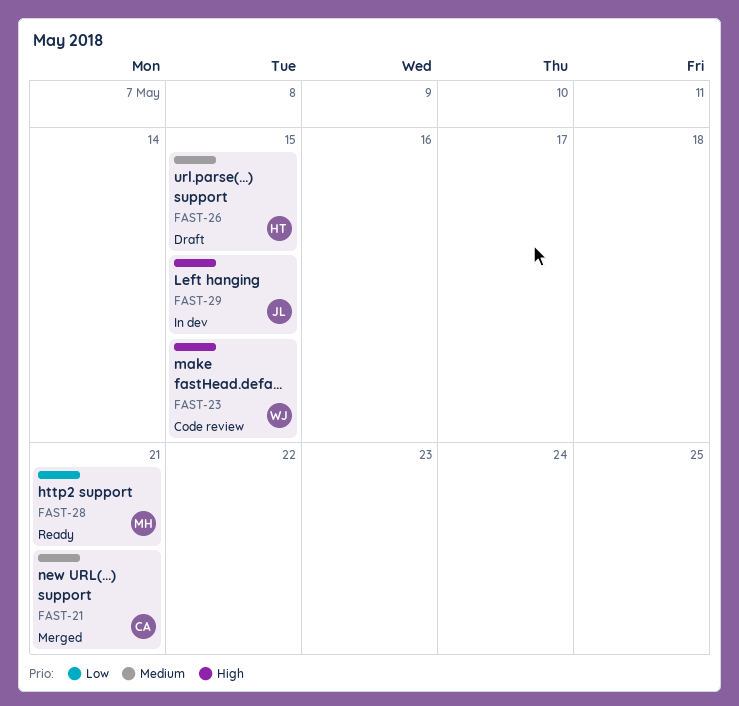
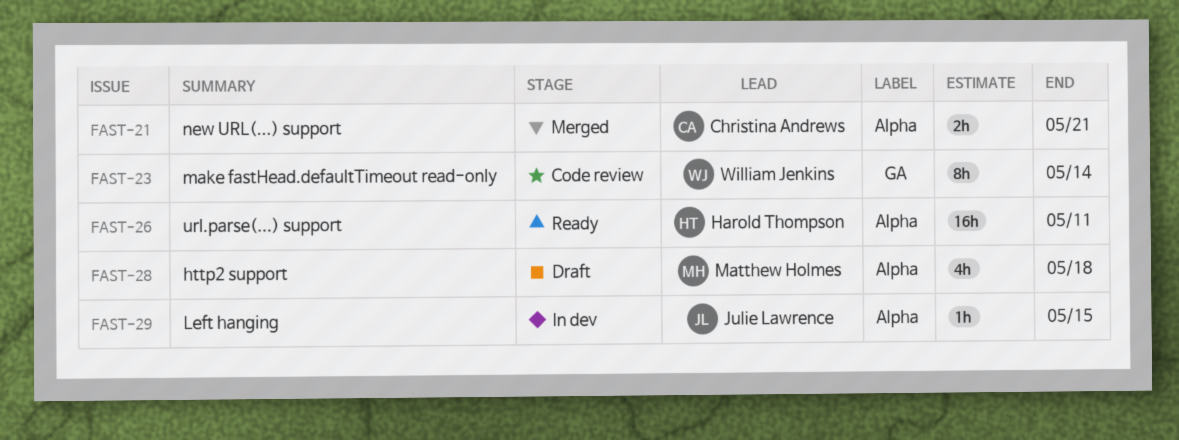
FAST-23, due: May 15 -> May 14
FAST-26, status: Draft -> Ready
FAST-26, due: May 15 -> May 11
FAST-28, status: Ready -> Draft
FAST-28, due: May 21 -> May 18

